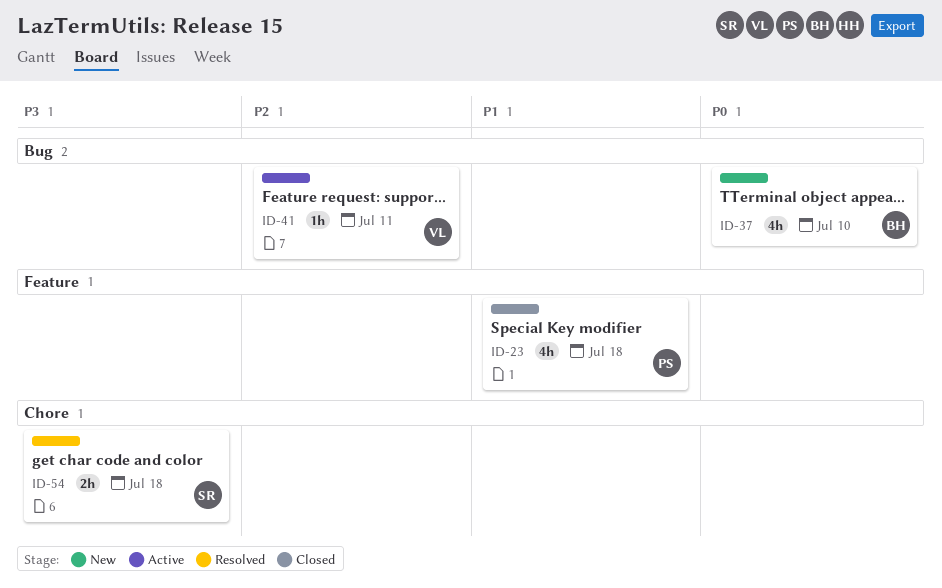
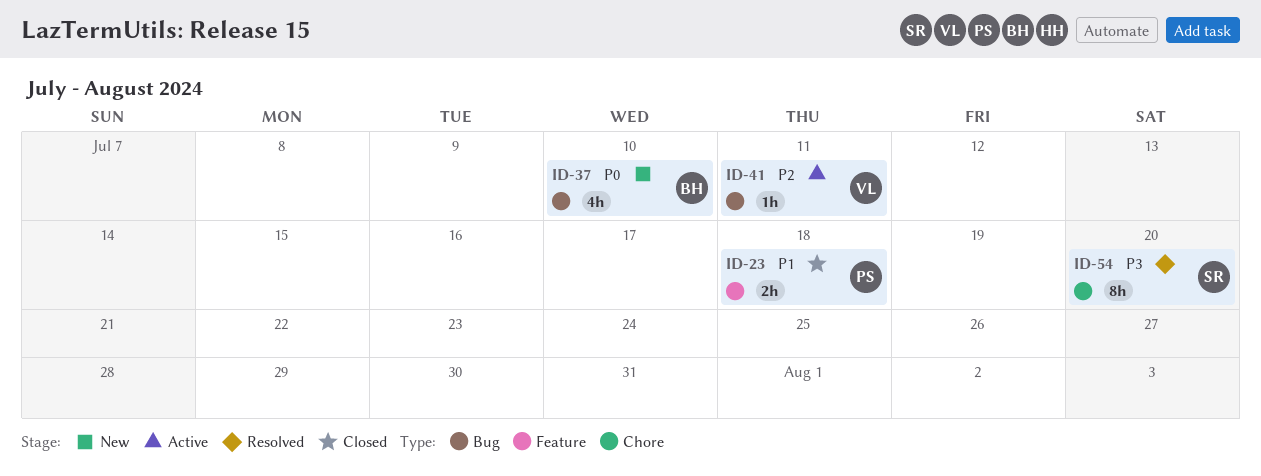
ID-23, estimate: 4h -> 2h
ID-54, estimate: 2h -> 8h
ID-54, due: Jul 18 -> Jul 20

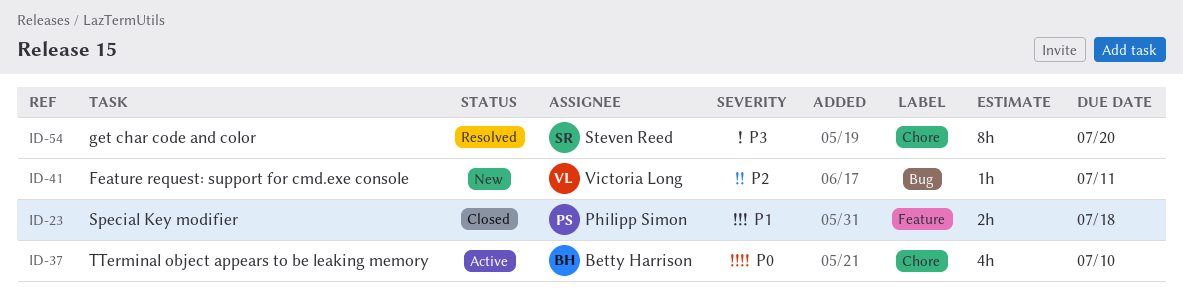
ID-37, status: New -> Active
ID-37, label: Bug -> Chore
ID-41, status: Active -> New

